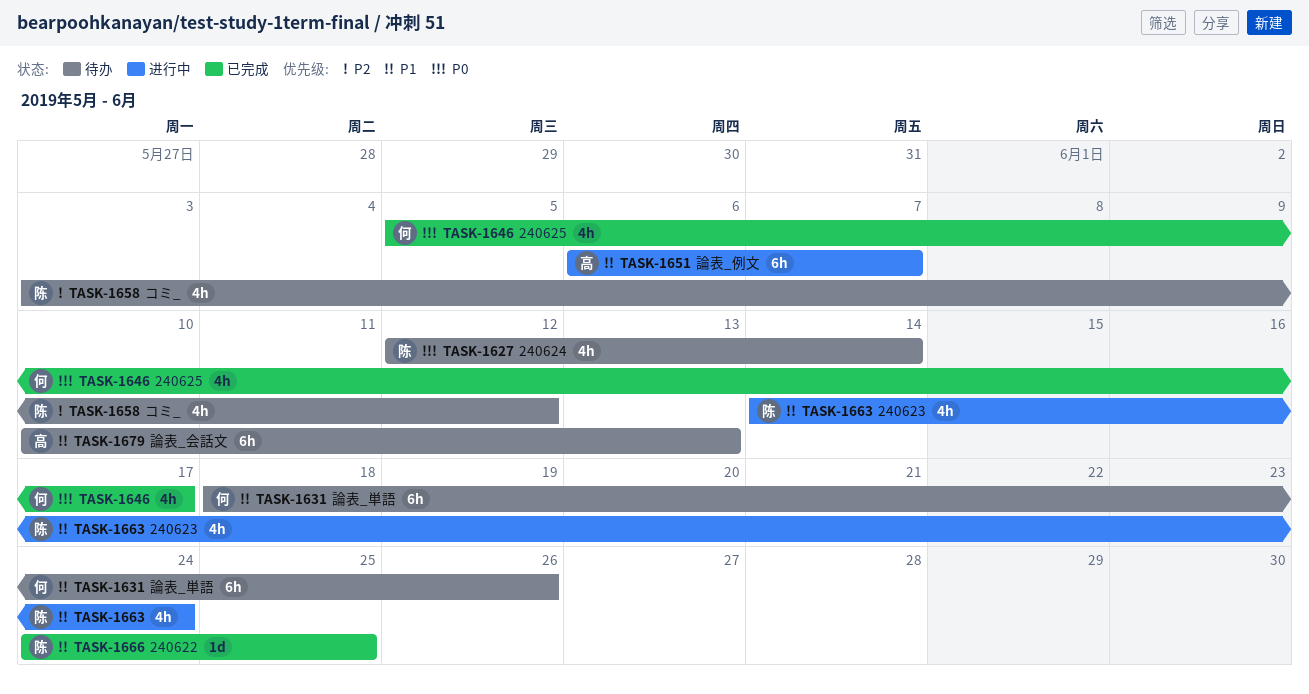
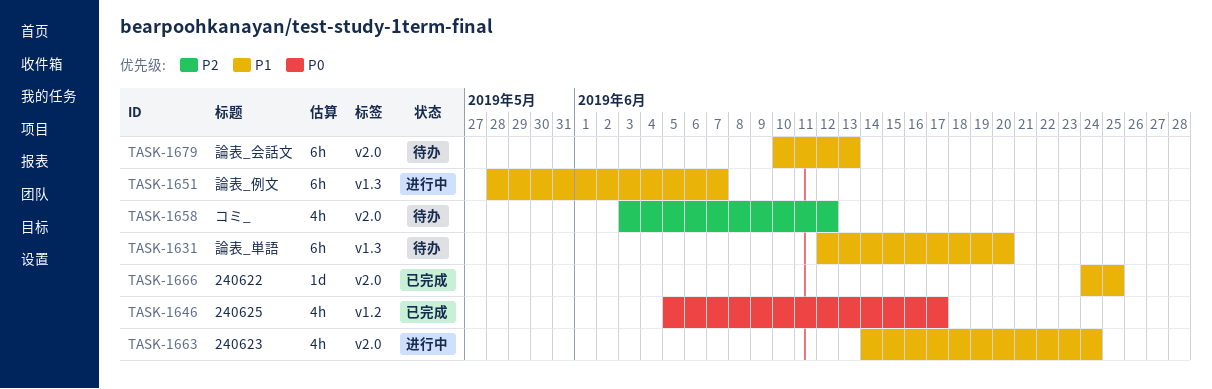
TASK-1627: present -> none
TASK-1631, start: Jun 18 -> Jun 12
TASK-1631, due: Jun 26 -> Jun 20
TASK-1651, start: Jun 6 -> May 28

